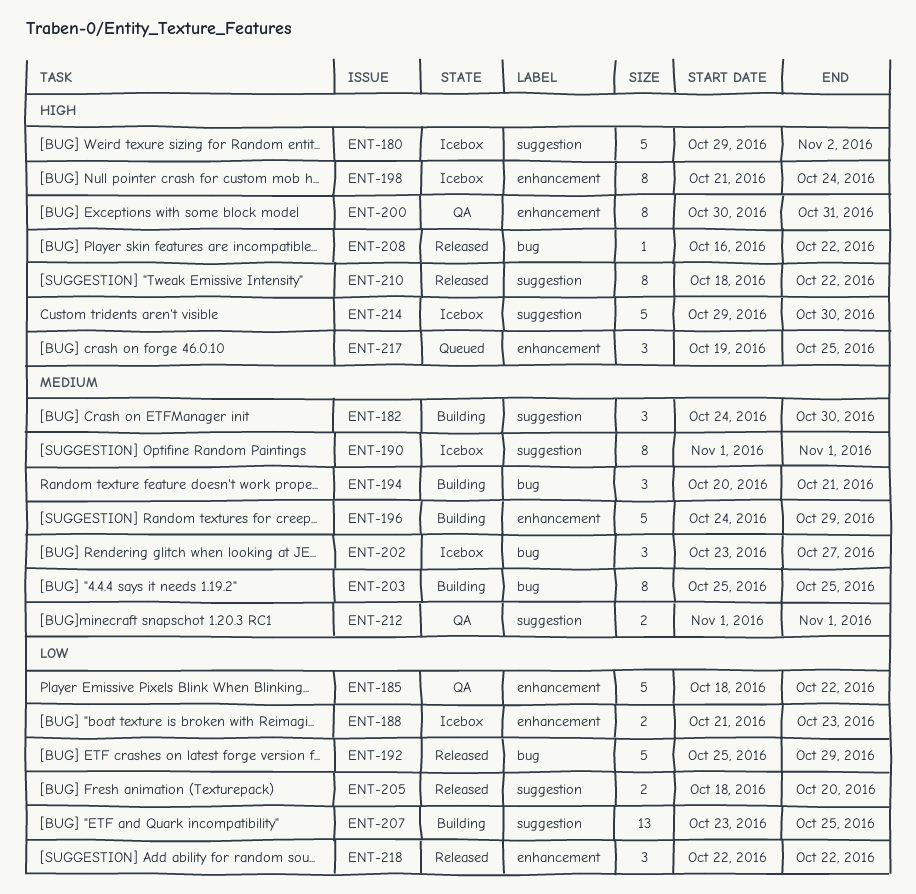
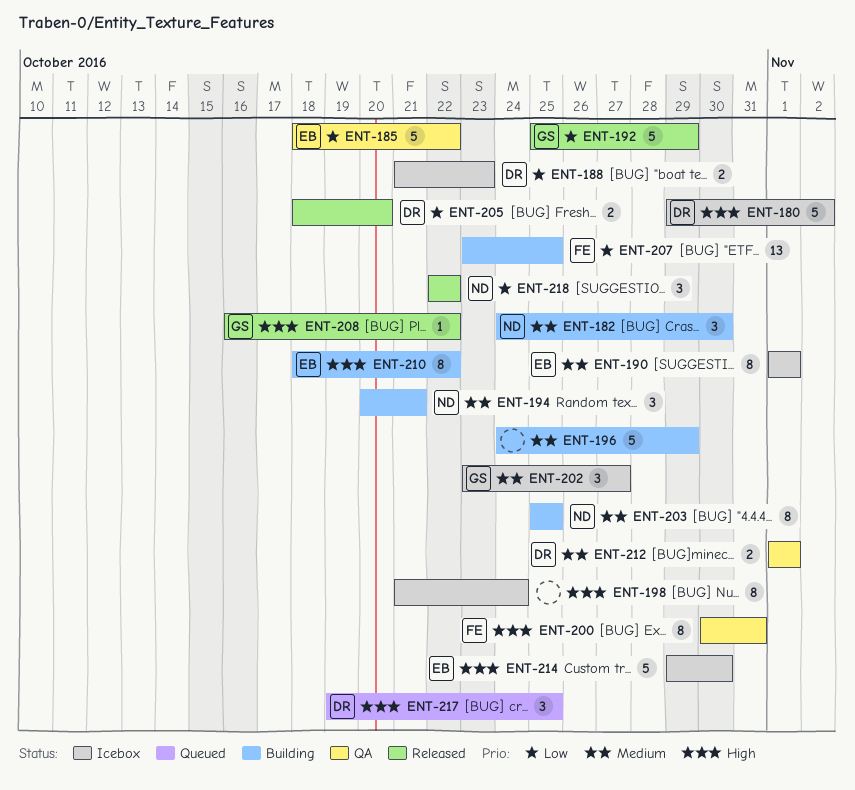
ENT-210, status: Released -> Building

